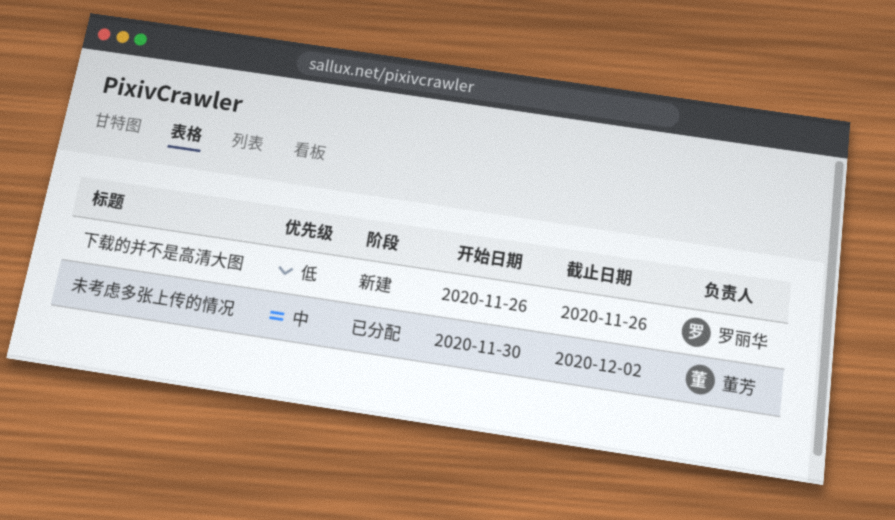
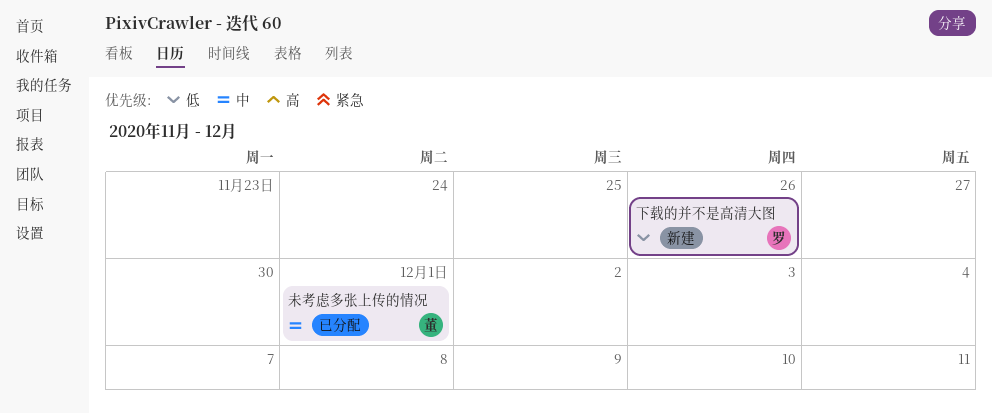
未考虑多张上传的情况, due: Dec 2 -> Dec 1

